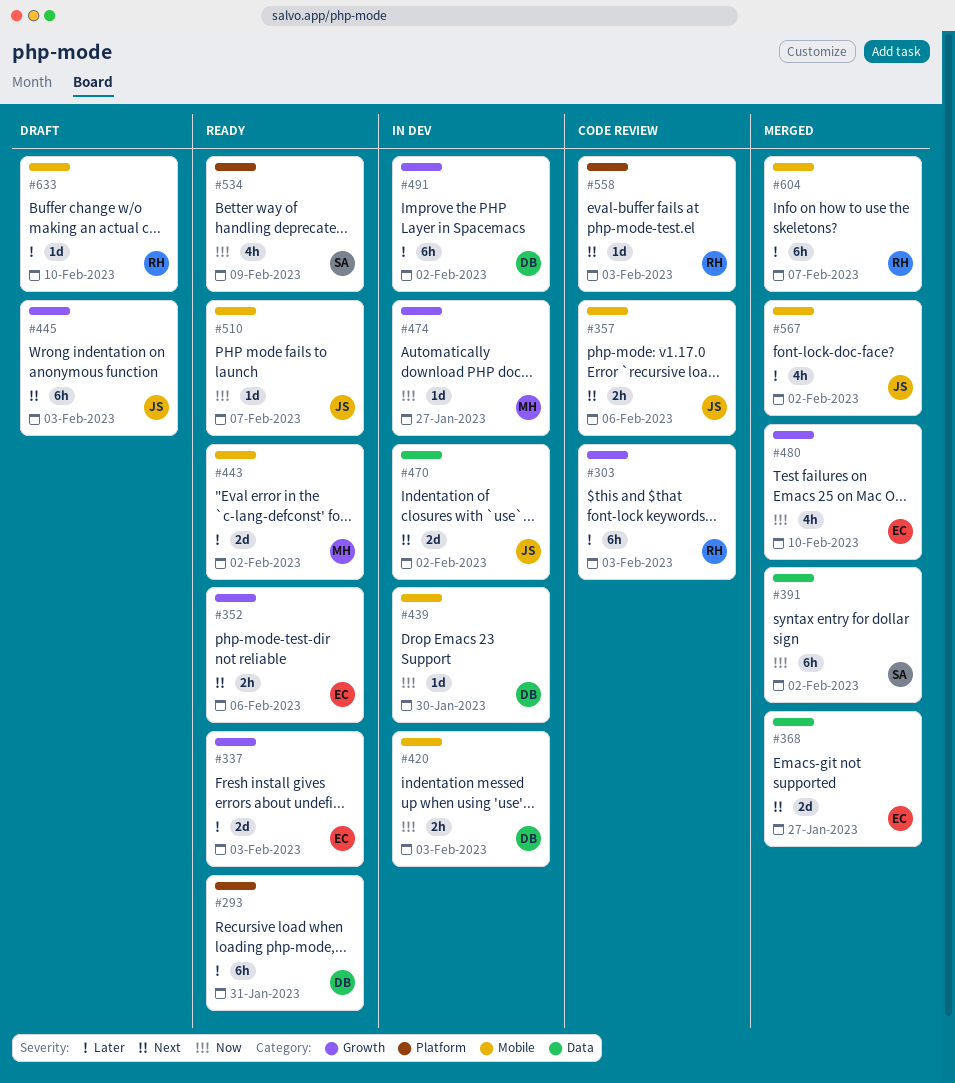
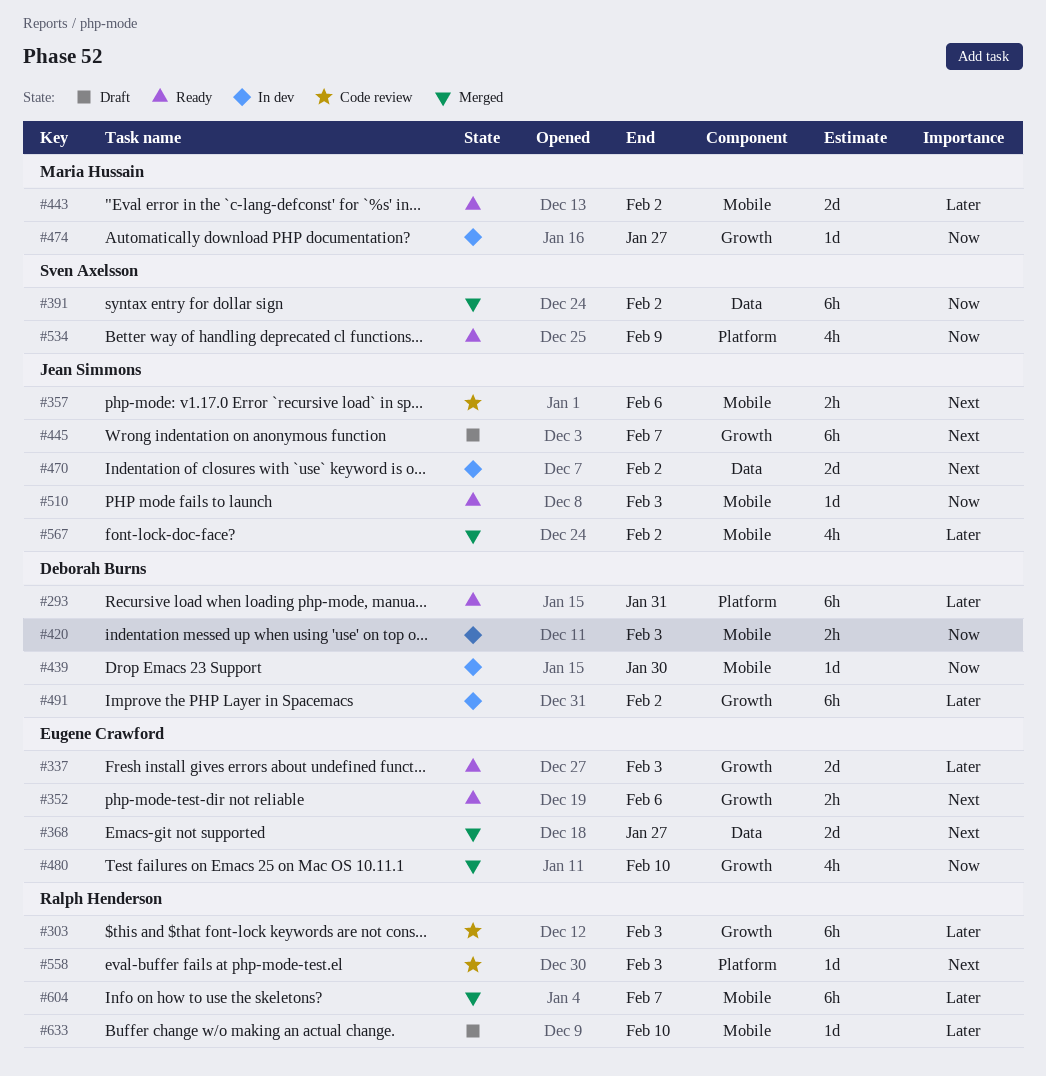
#445, due: Feb 3 -> Feb 7
#510, due: Feb 7 -> Feb 3

